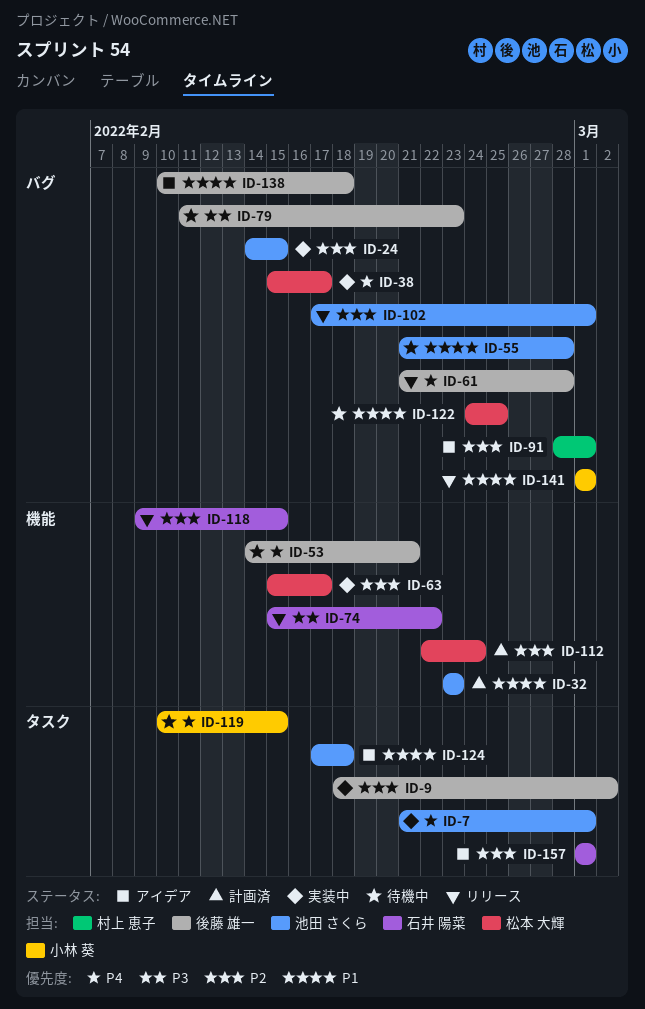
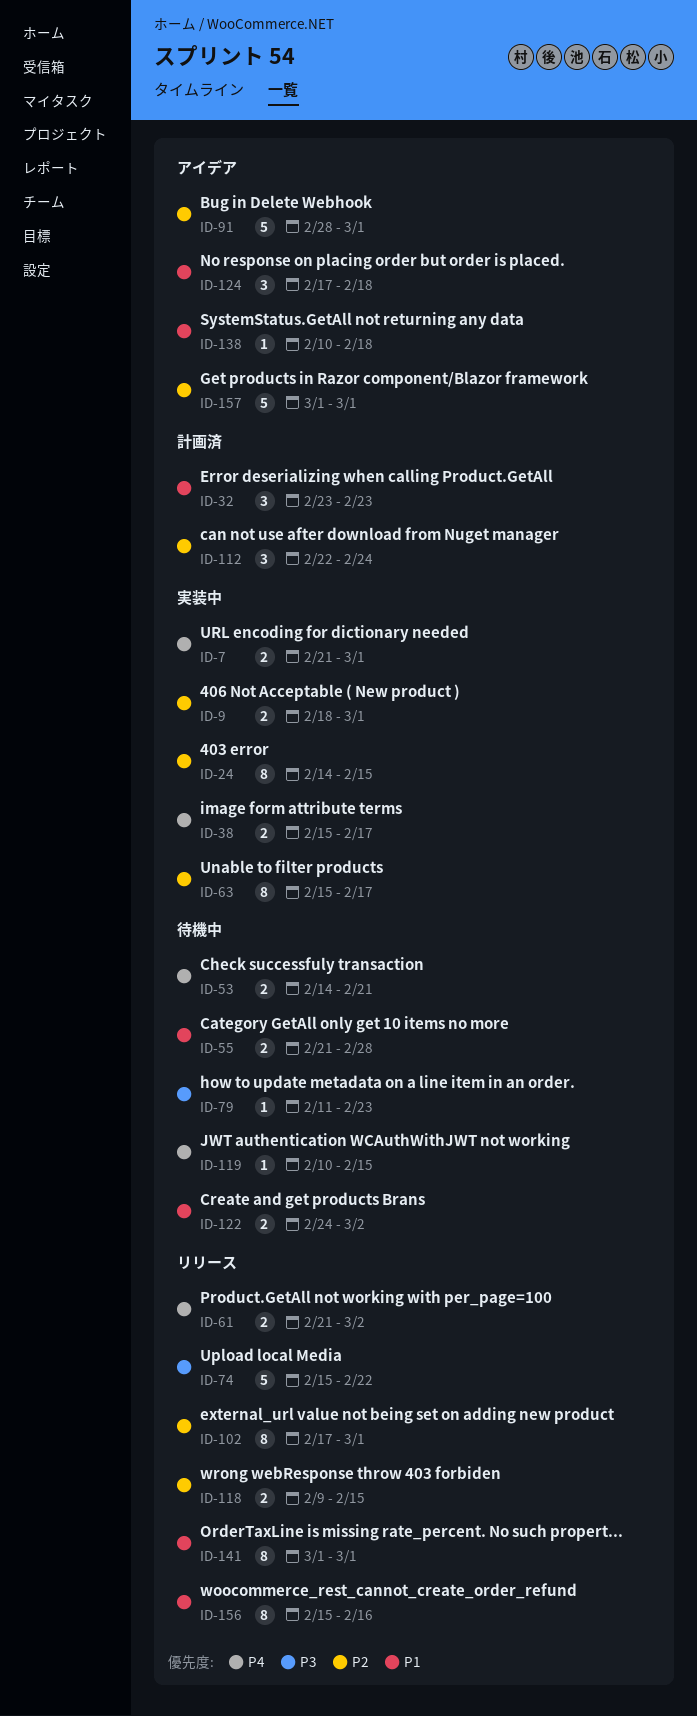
ID-9, due: Mar 2 -> Mar 1
ID-61, due: Feb 28 -> Mar 2
ID-122, due: Feb 25 -> Mar 2
ID-156: none -> present

